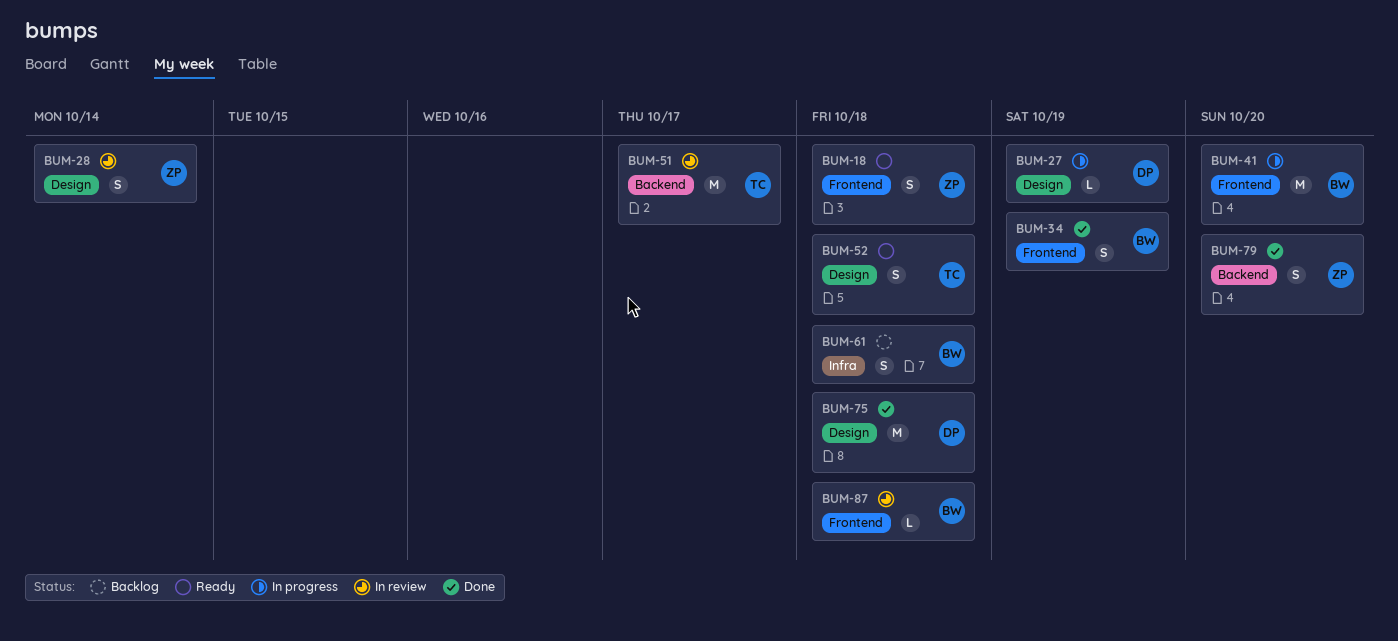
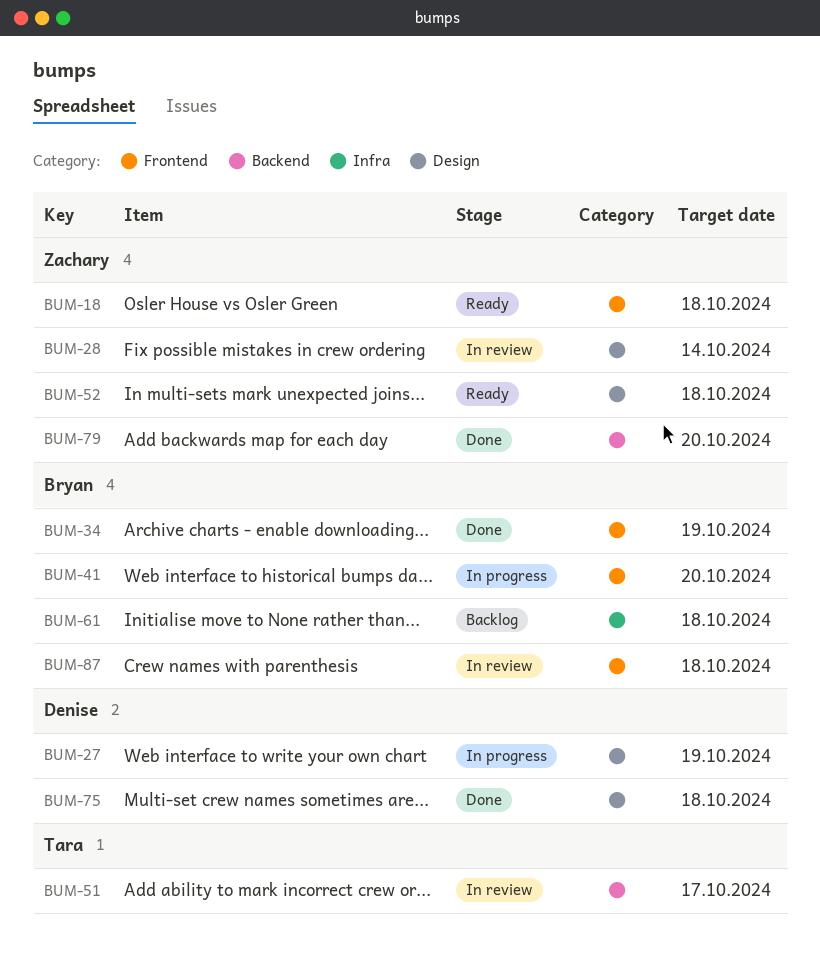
BUM-52, owner: Tara -> Zachary

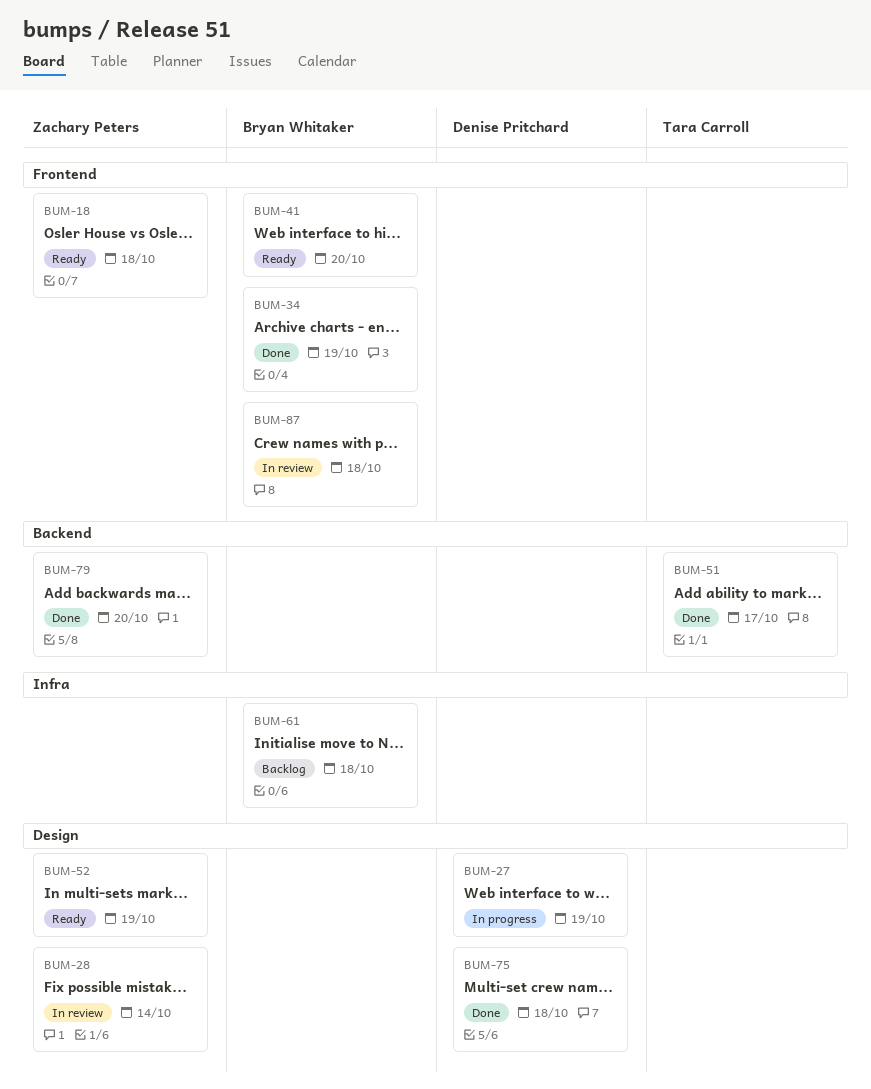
BUM-41, status: In progress -> Ready
BUM-51, status: In review -> Done
BUM-52, due: Oct 18 -> Oct 19

